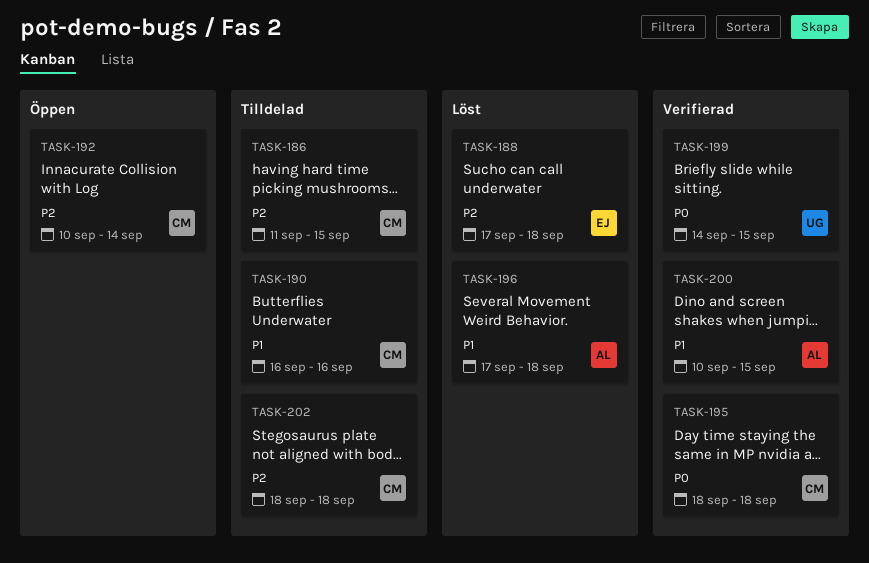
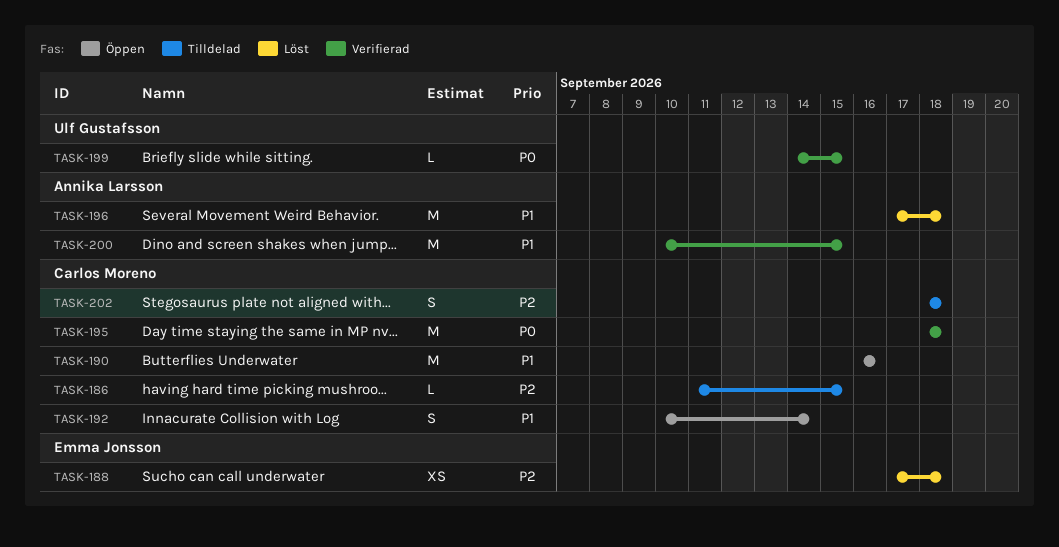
TASK-190, status: Tilldelad -> Öppen
TASK-192, priority: P2 -> P1

